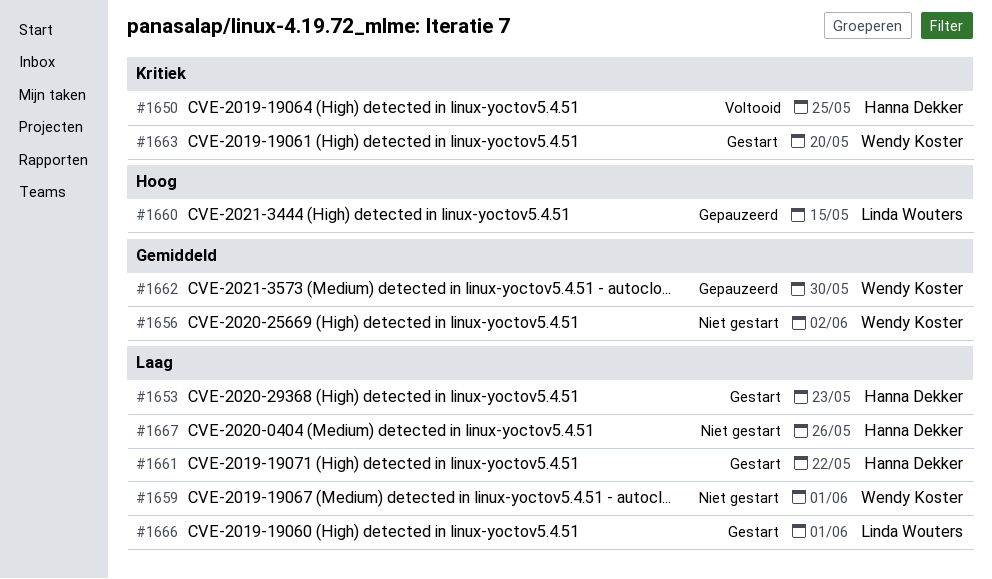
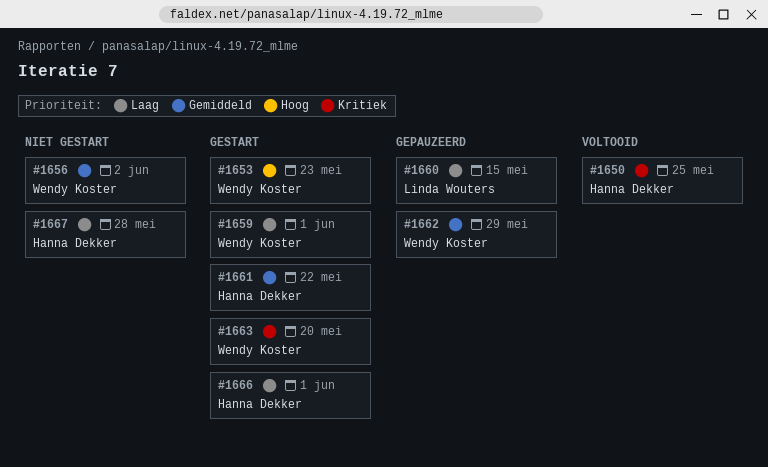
#1653, owner: Hanna Dekker -> Wendy Koster
#1653, priority: Laag -> Hoog
#1659, status: Niet gestart -> Gestart
#1660, priority: Hoog -> Laag
#1661, priority: Laag -> Gemiddeld
#1662, due: May 30 -> May 29
#1666, owner: Linda Wouters -> Hanna Dekker
#1667, due: May 26 -> May 28

